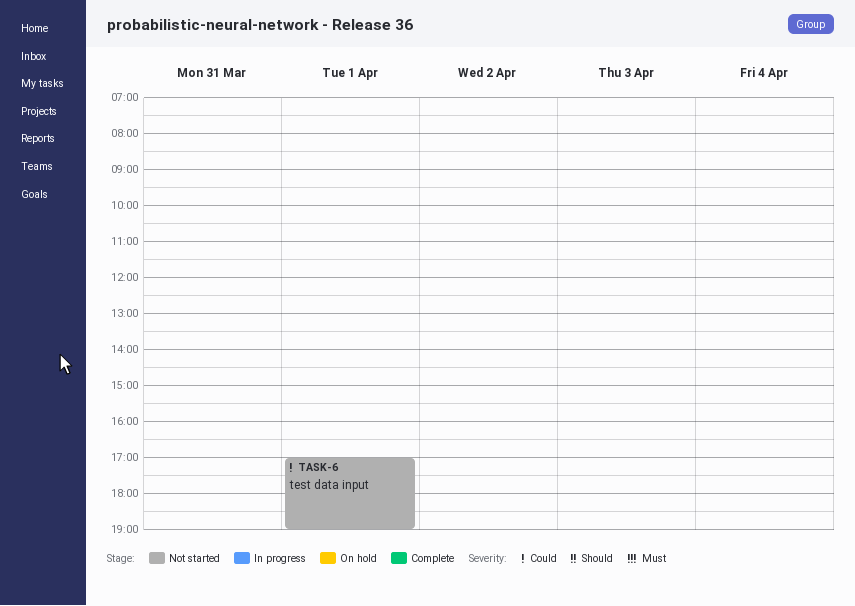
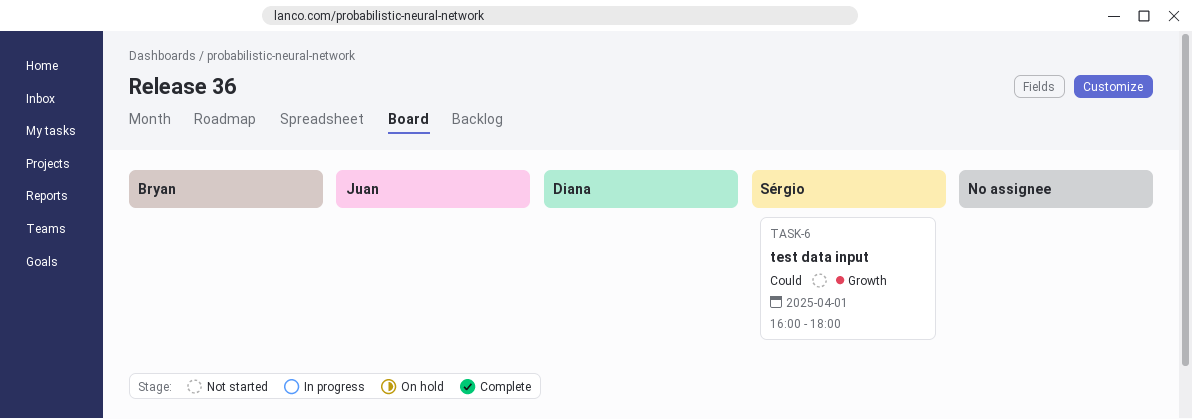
TASK-6, begins: 17:00 -> 16:00
TASK-6, ends: 19:00 -> 18:00

